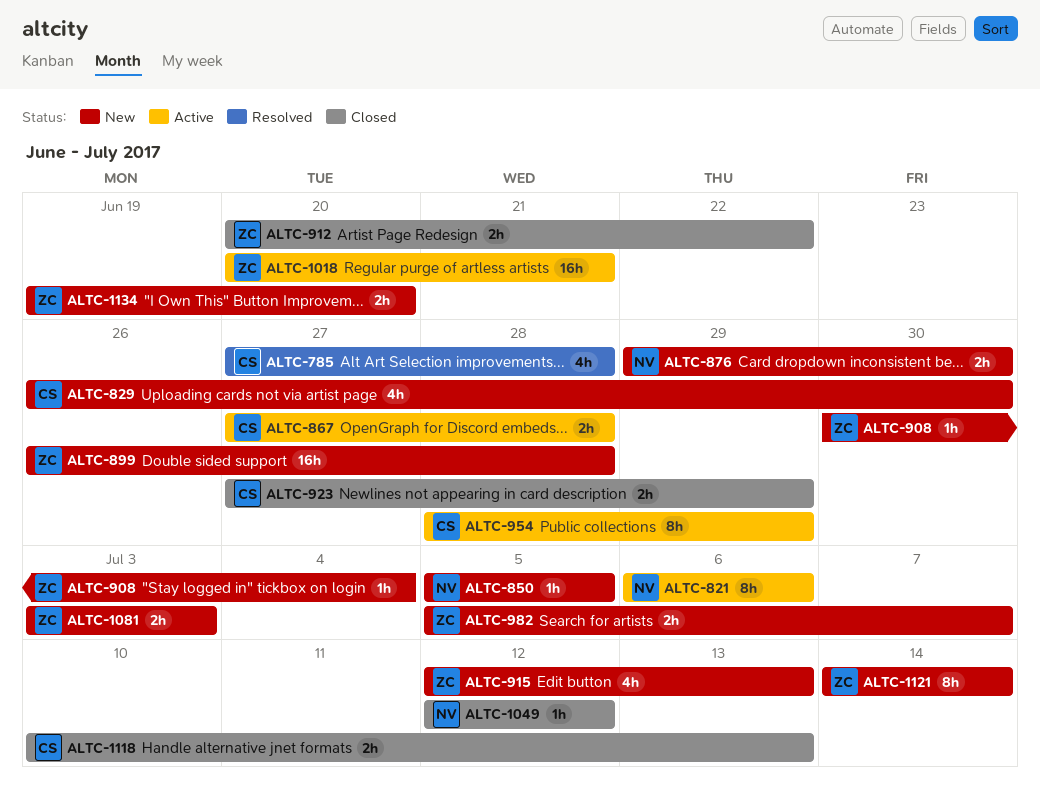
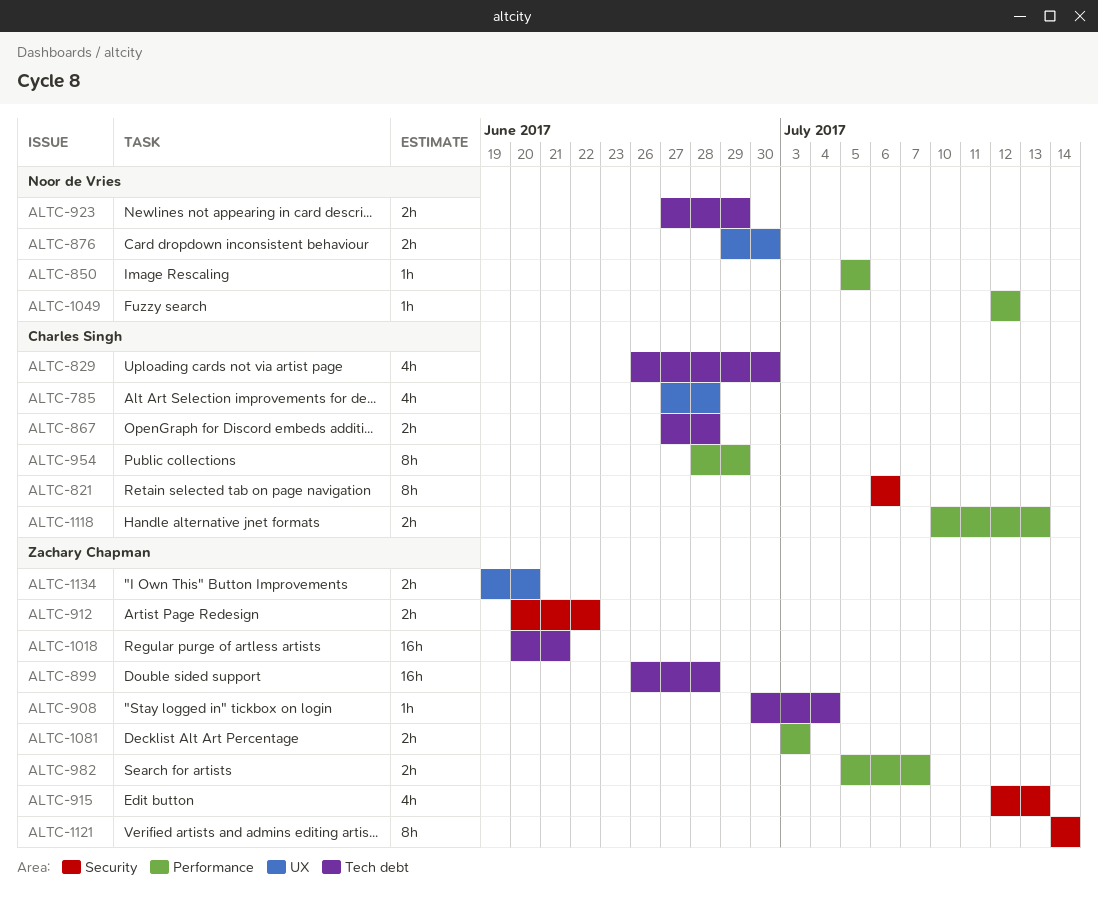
ALTC-821, owner: Noor de Vries -> Charles Singh
ALTC-923, owner: Charles Singh -> Noor de Vries

